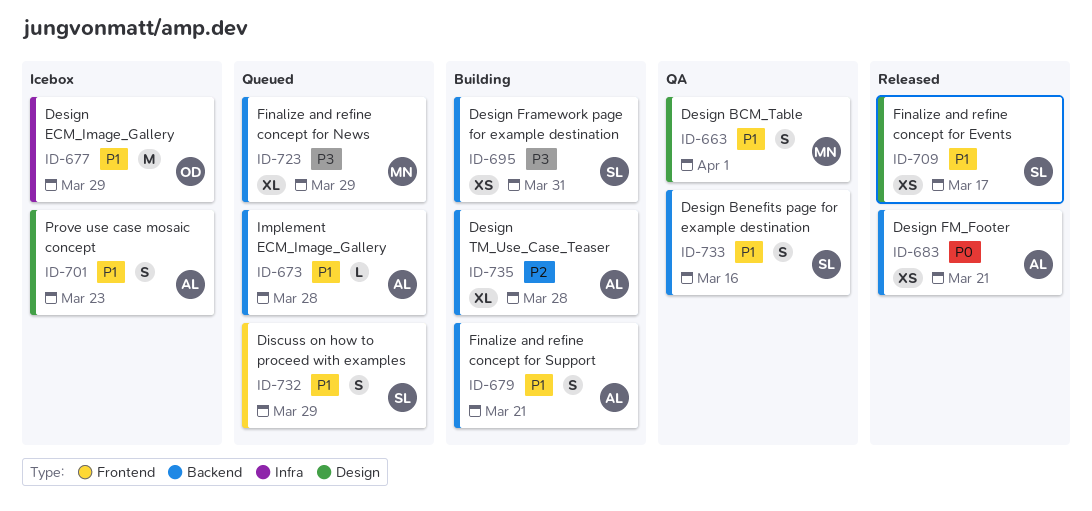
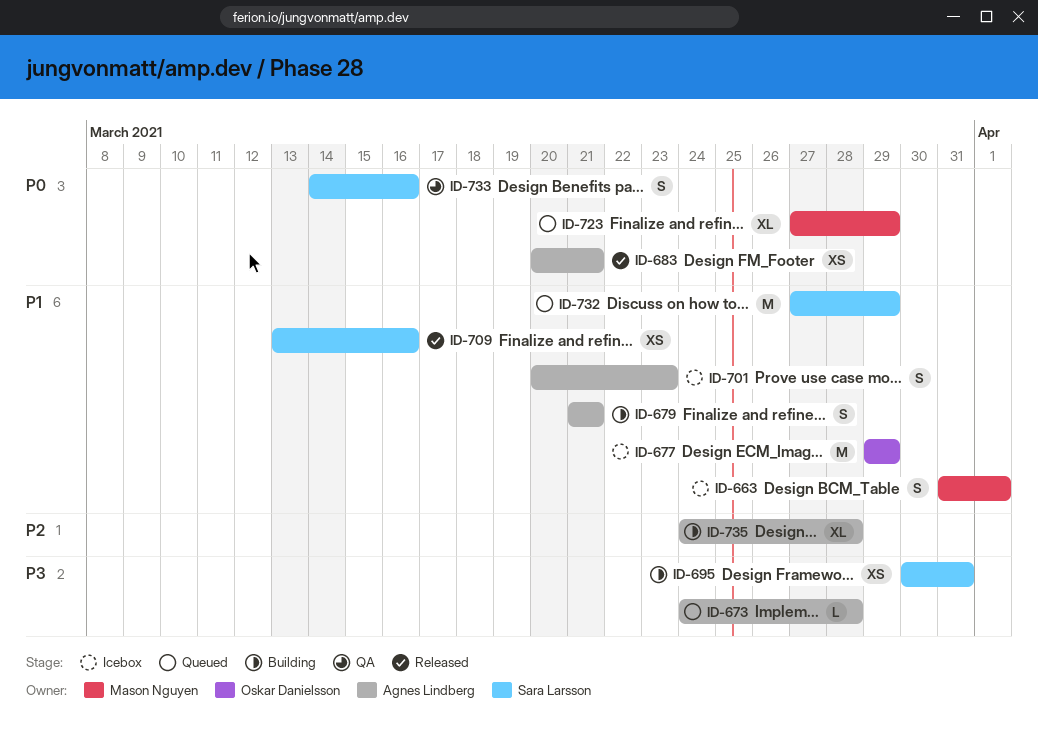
ID-663, status: QA -> Icebox
ID-673, priority: P1 -> P3
ID-709, due: Mar 17 -> Mar 16
ID-723, priority: P3 -> P0
ID-732, estimate: S -> M
ID-733, priority: P1 -> P0

